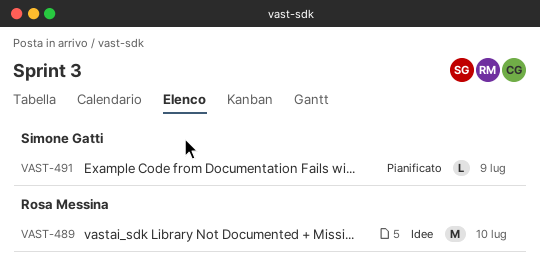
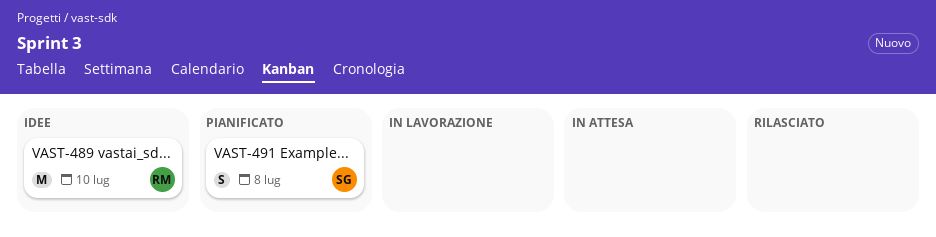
VAST-491, estimate: L -> S
VAST-491, due: Jul 9 -> Jul 8

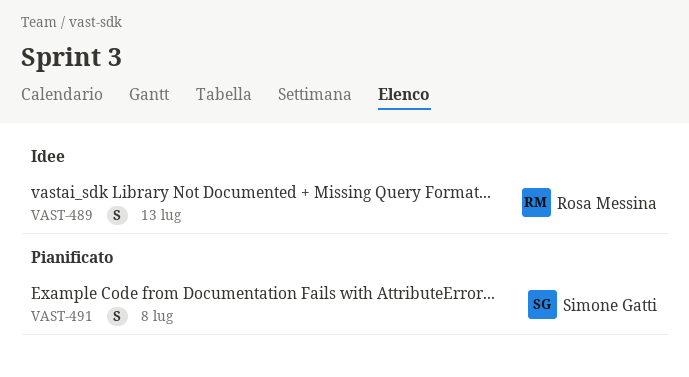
VAST-489, estimate: M -> S
VAST-489, due: Jul 10 -> Jul 13

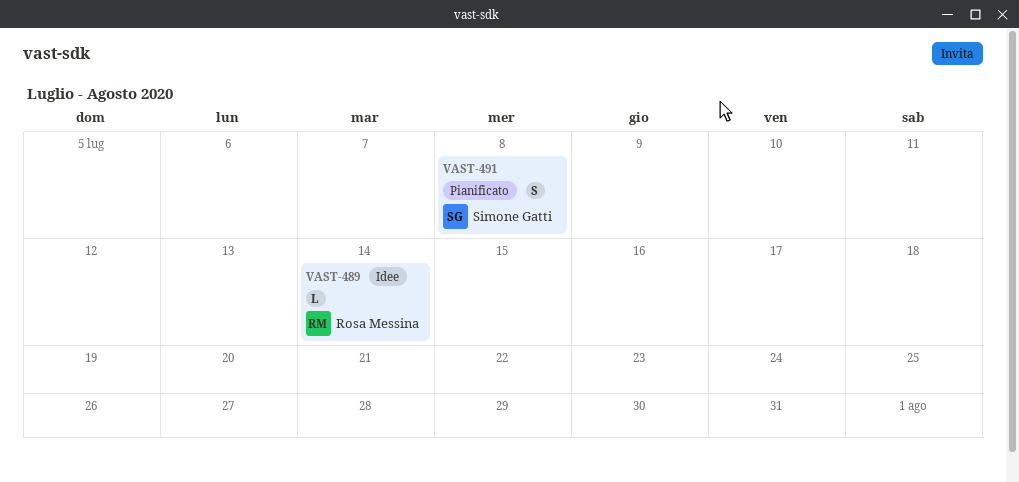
VAST-489, estimate: S -> L
VAST-489, due: Jul 13 -> Jul 14

